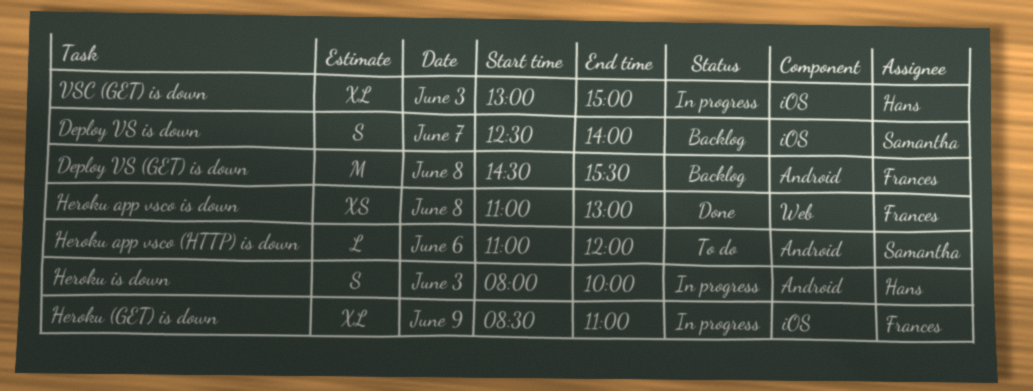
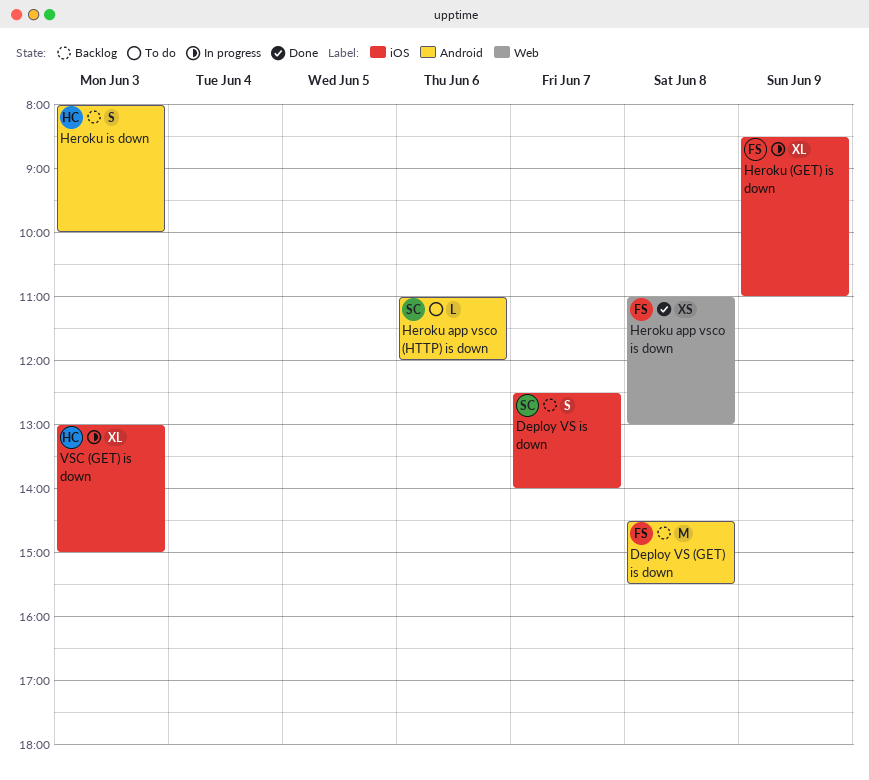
Heroku is down, status: In progress -> Backlog

